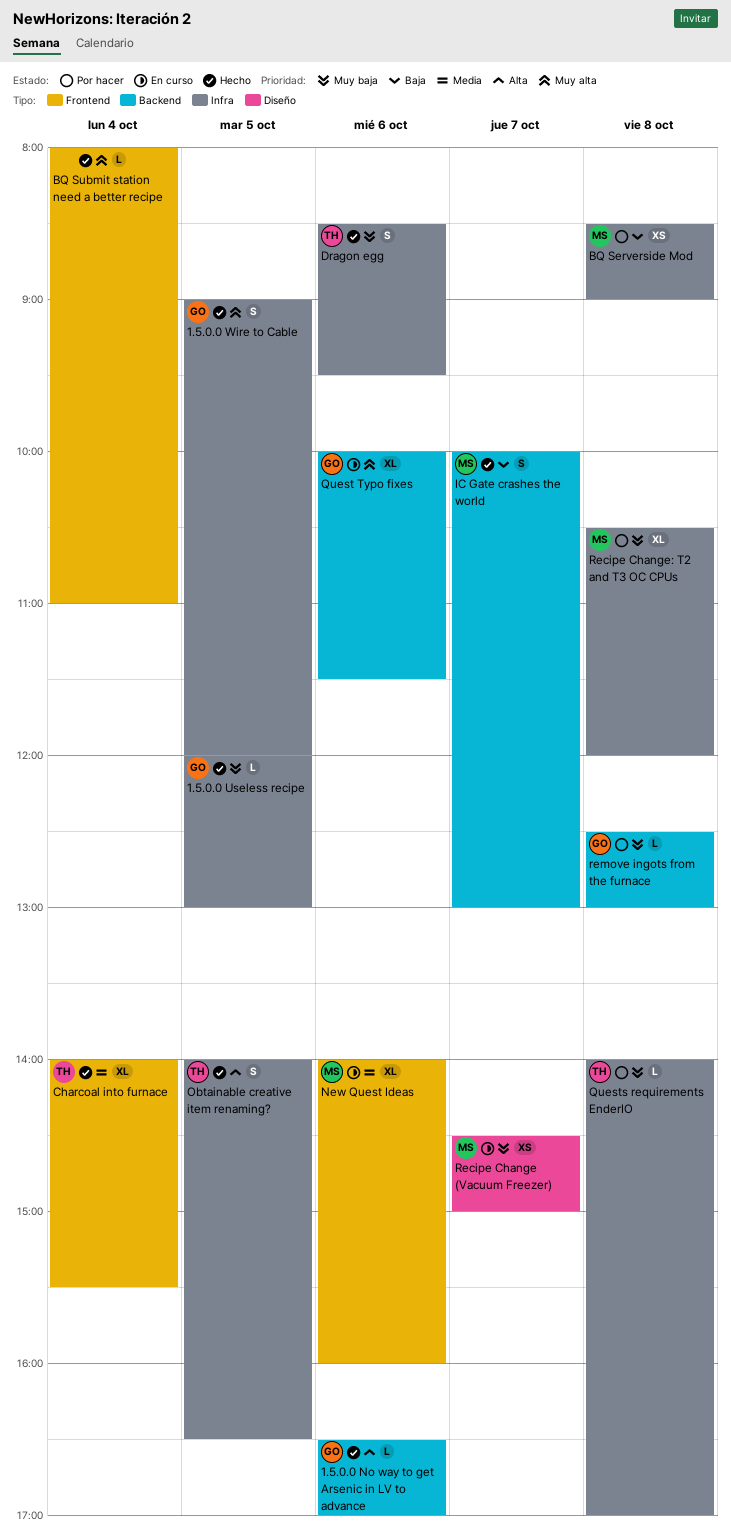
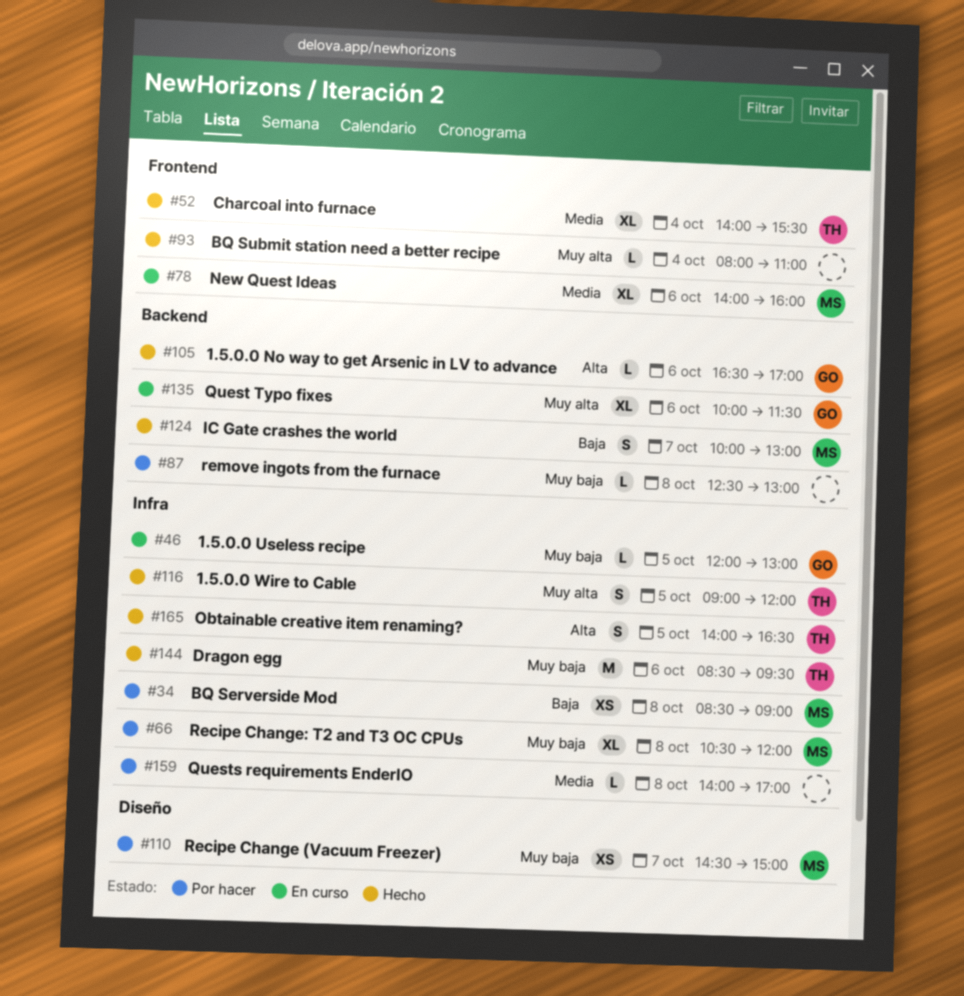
1.5.0.0 Useless recipe, status: Hecho -> En curso
1.5.0.0 Wire to Cable, owner: GO -> TH
Dragon egg, estimate: S -> M
Quests requirements EnderIO, owner: TH -> none
Quests requirements EnderIO, priority: Muy baja -> Media
Recipe Change (Vacuum Freezer), status: En curso -> Por hacer
remove ingots from the furnace, owner: GO -> none

